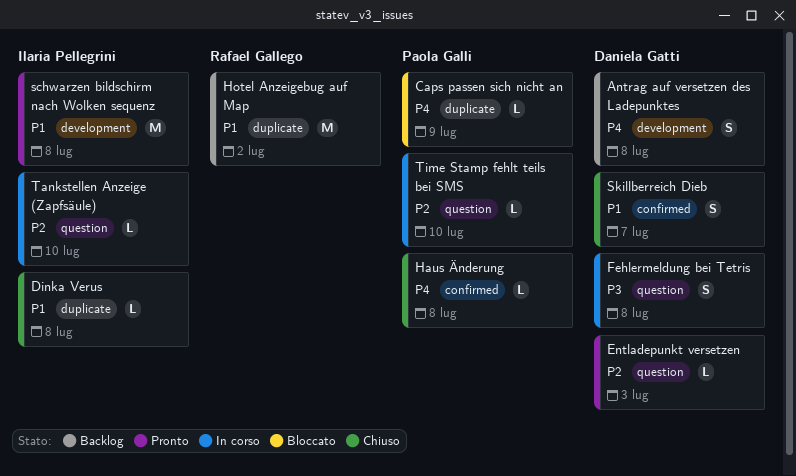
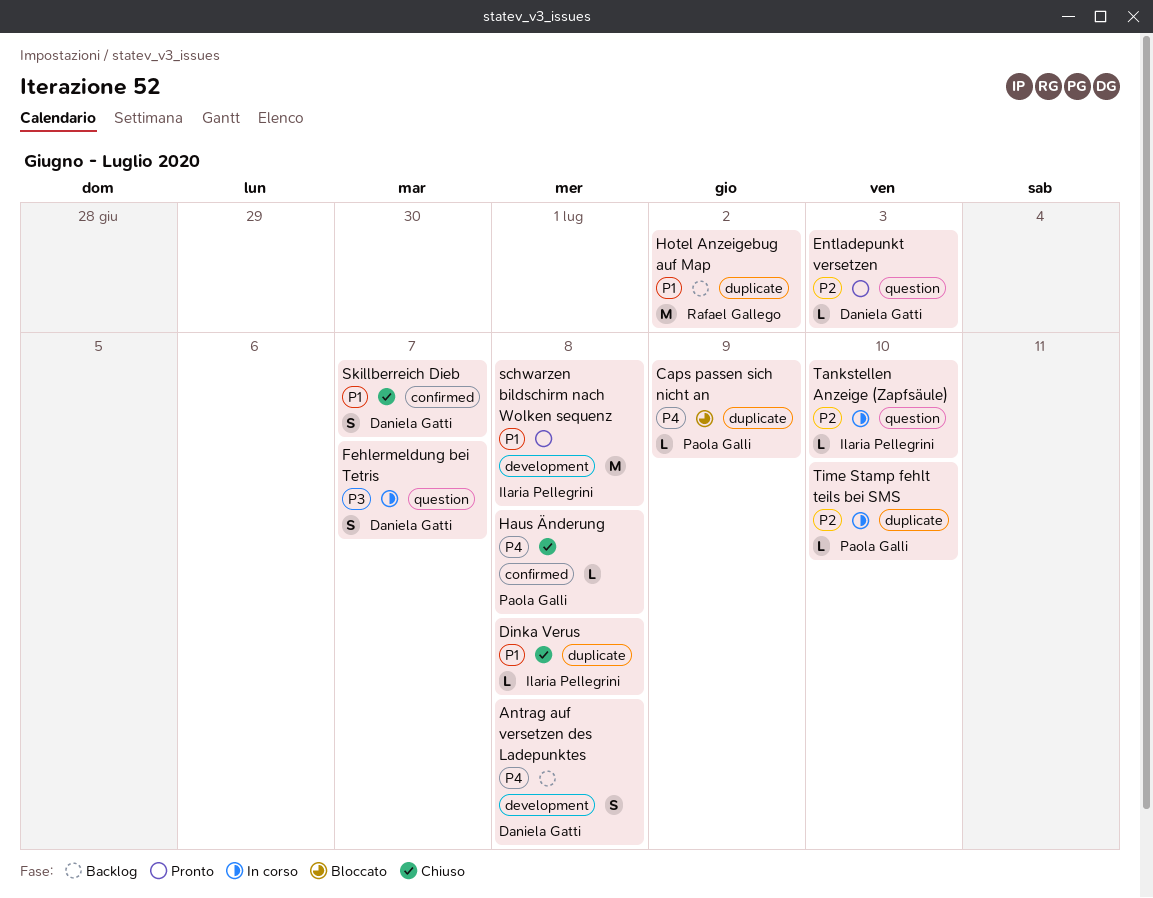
Fehlermeldung bei Tetris, due: Jul 8 -> Jul 7
Time Stamp fehlt teils bei SMS, label: question -> duplicate

